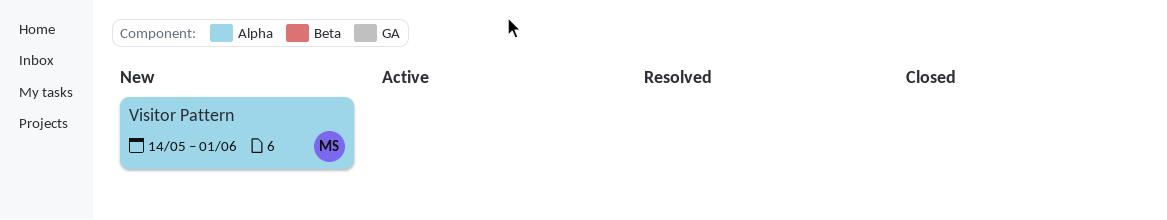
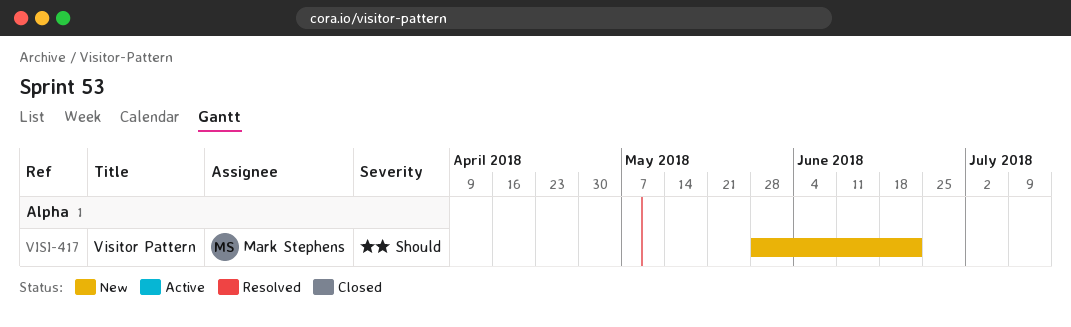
Visitor Pattern, start: May 14 -> May 28
Visitor Pattern, due: Jun 1 -> Jun 22

